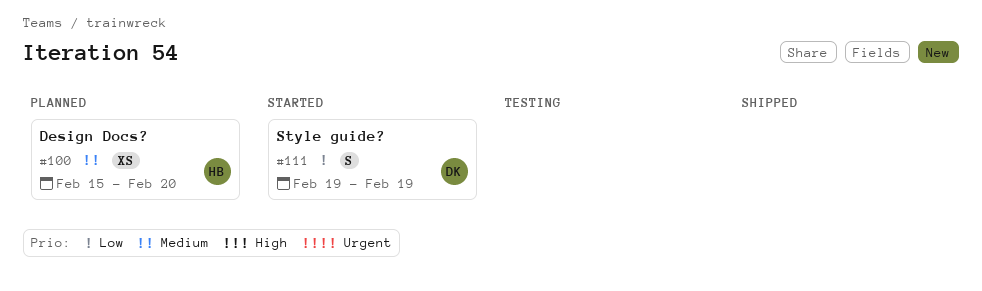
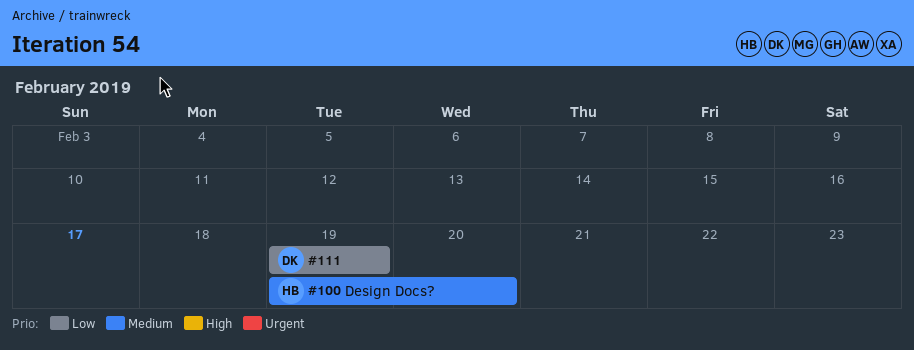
#100, start: Feb 15 -> Feb 19

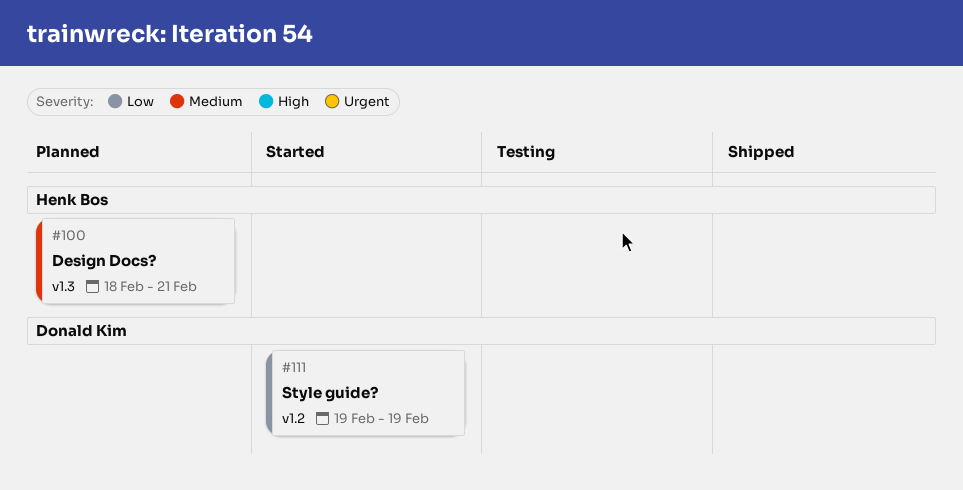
#100, start: Feb 19 -> Feb 18
#100, due: Feb 20 -> Feb 21

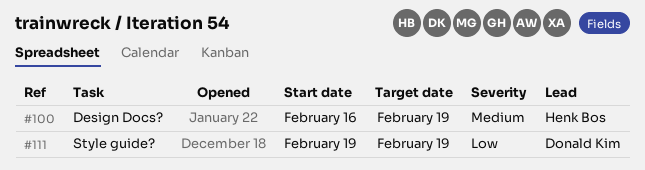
#100, start: Feb 18 -> Feb 16
#100, due: Feb 21 -> Feb 19

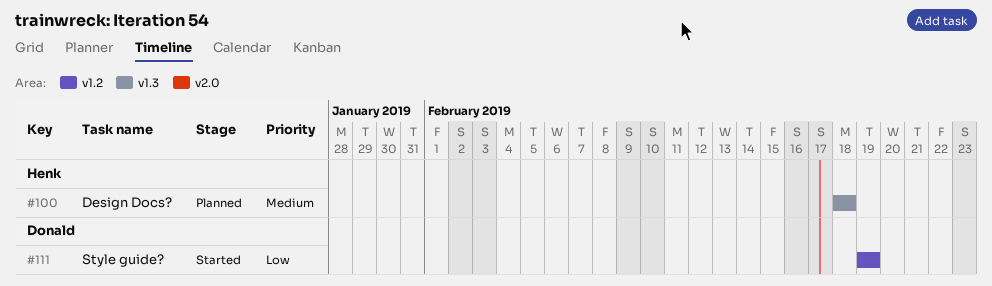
#100, start: Feb 16 -> Feb 18
#100, due: Feb 19 -> Feb 18

